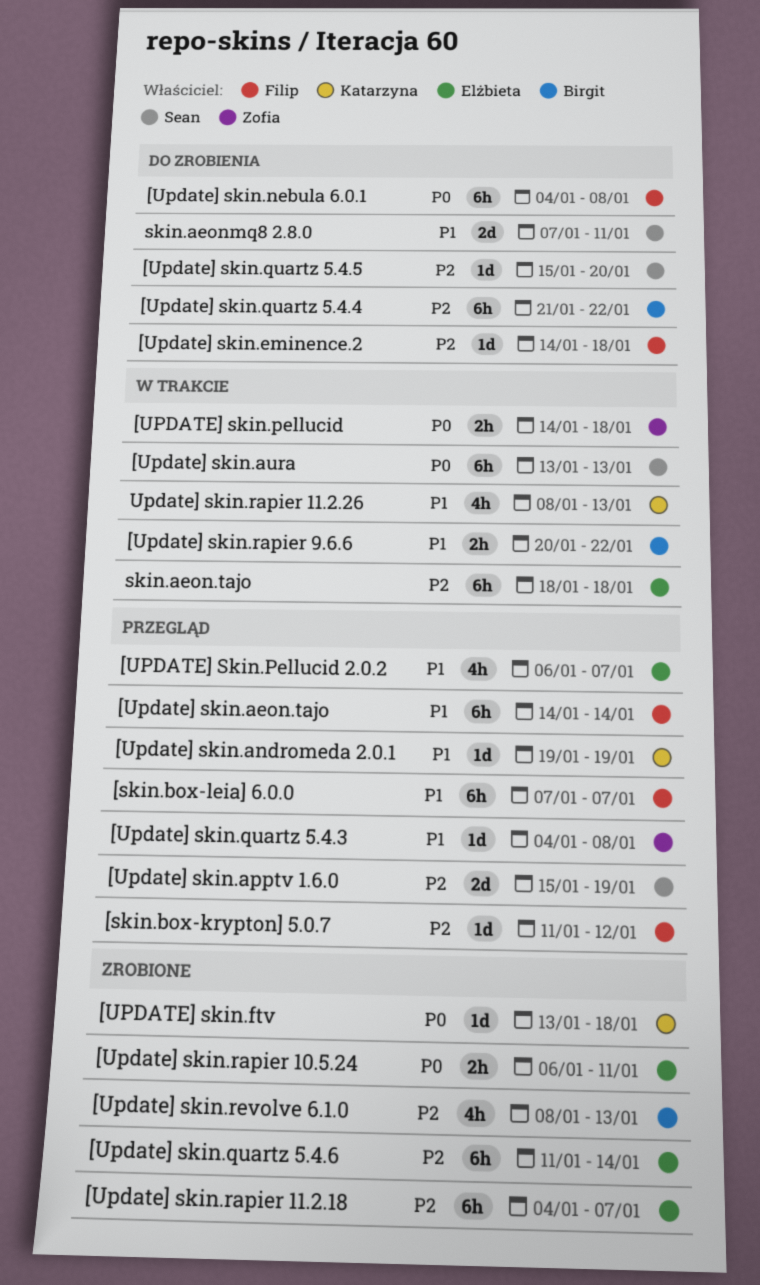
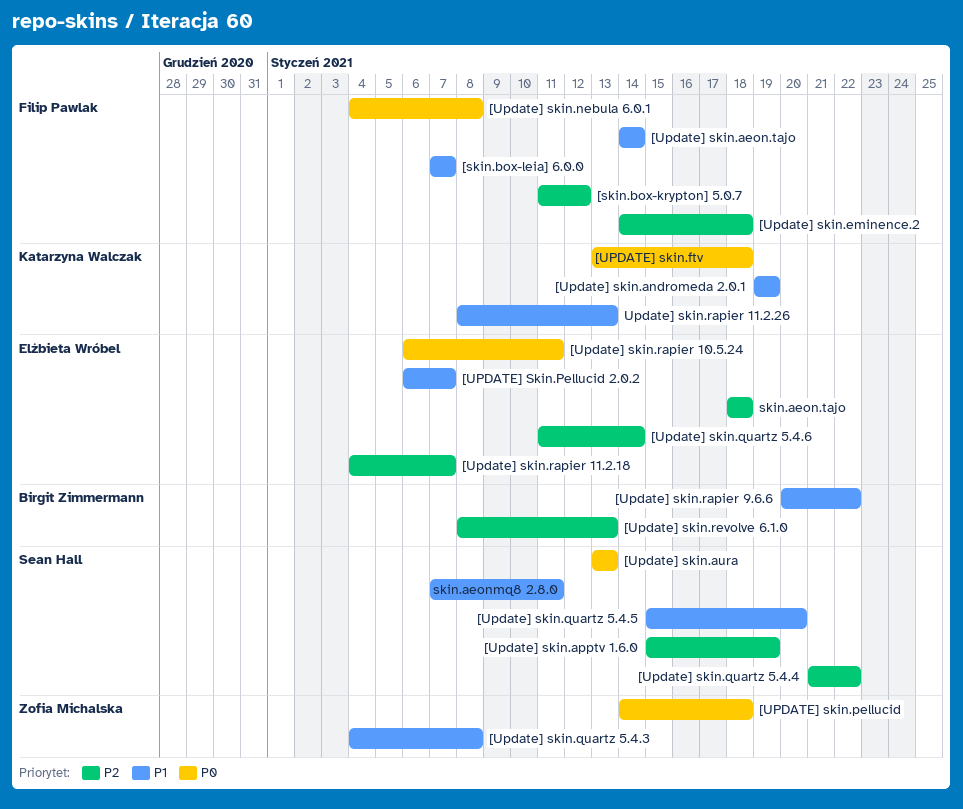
[Update] skin.quartz 5.4.4, owner: Birgit Zimmermann -> Sean Hall
[Update] skin.quartz 5.4.5, priority: P2 -> P1

